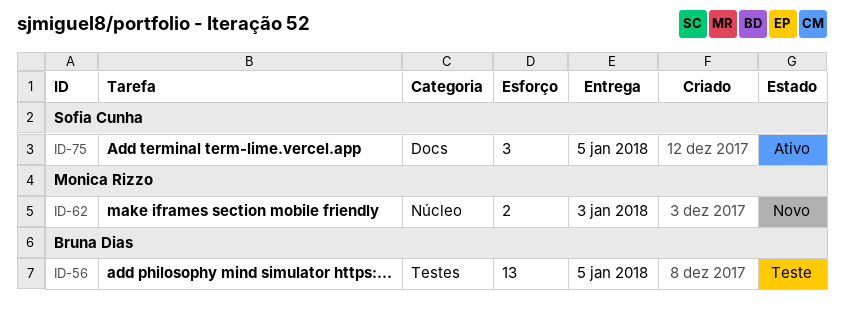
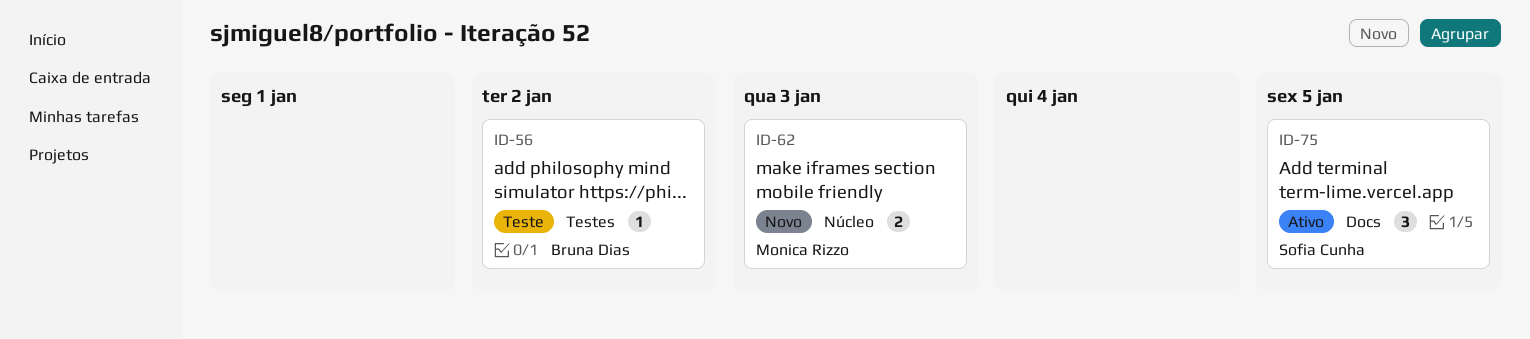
ID-56, estimate: 13 -> 1
ID-56, due: Jan 5 -> Jan 2

